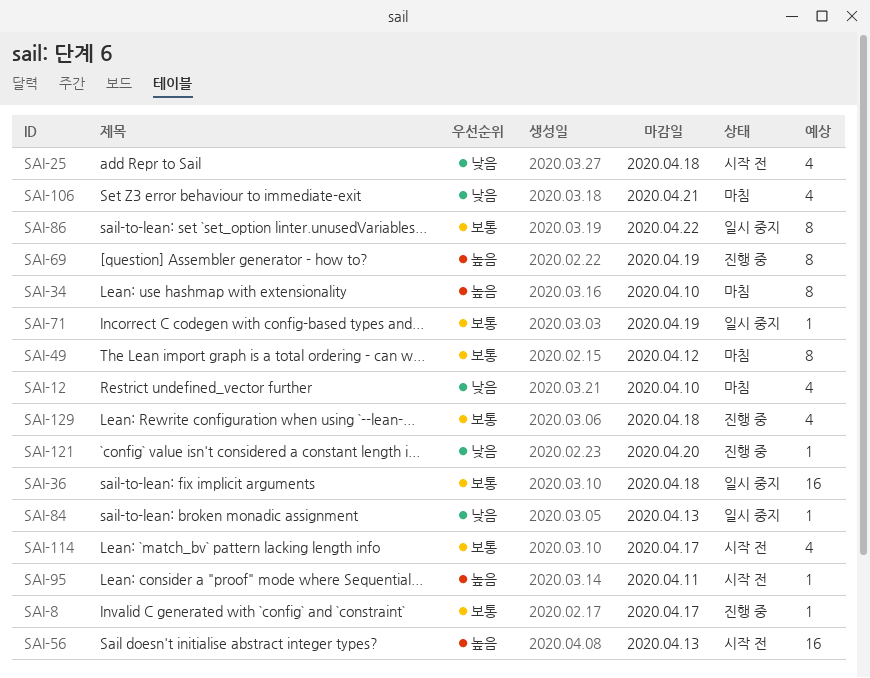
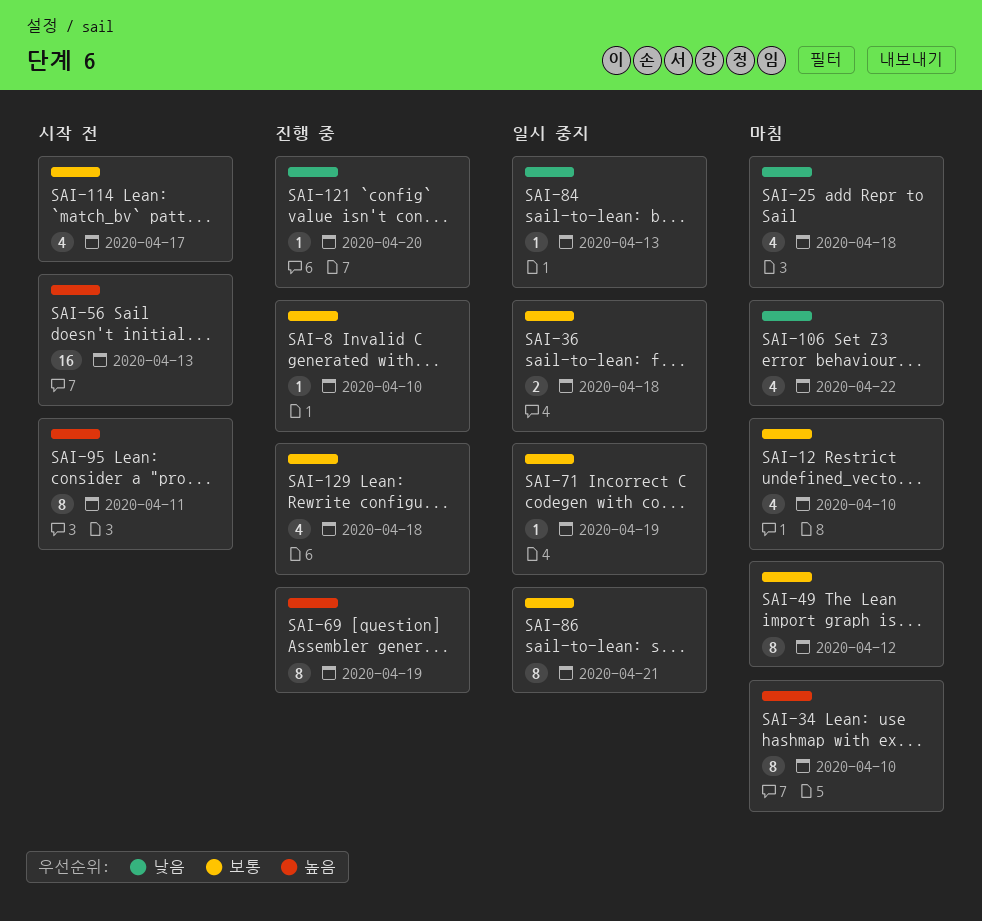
SAI-8, due: Apr 17 -> Apr 10
SAI-12, priority: 낮음 -> 보통
SAI-25, status: 시작 전 -> 마침
SAI-36, estimate: 16 -> 2
SAI-86, due: Apr 22 -> Apr 21
SAI-95, estimate: 1 -> 8
SAI-106, due: Apr 21 -> Apr 22

